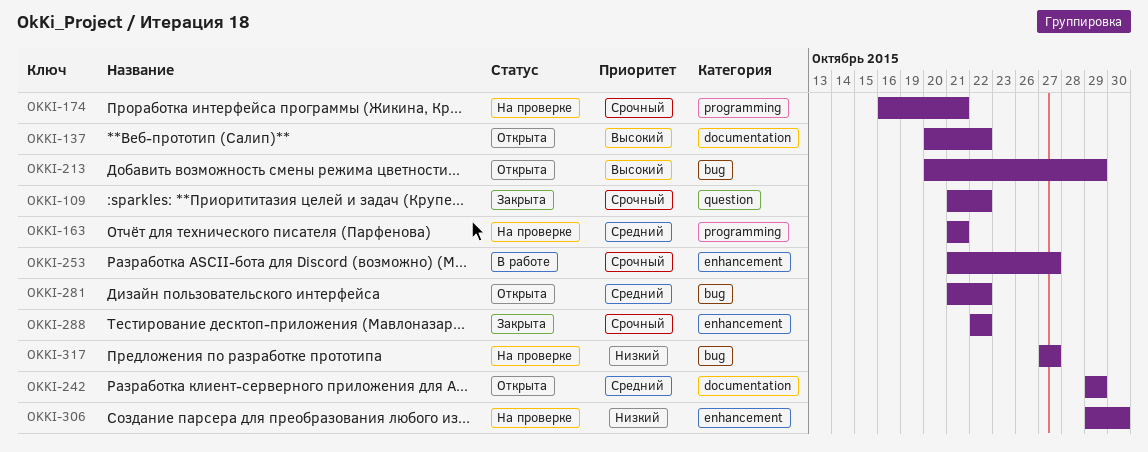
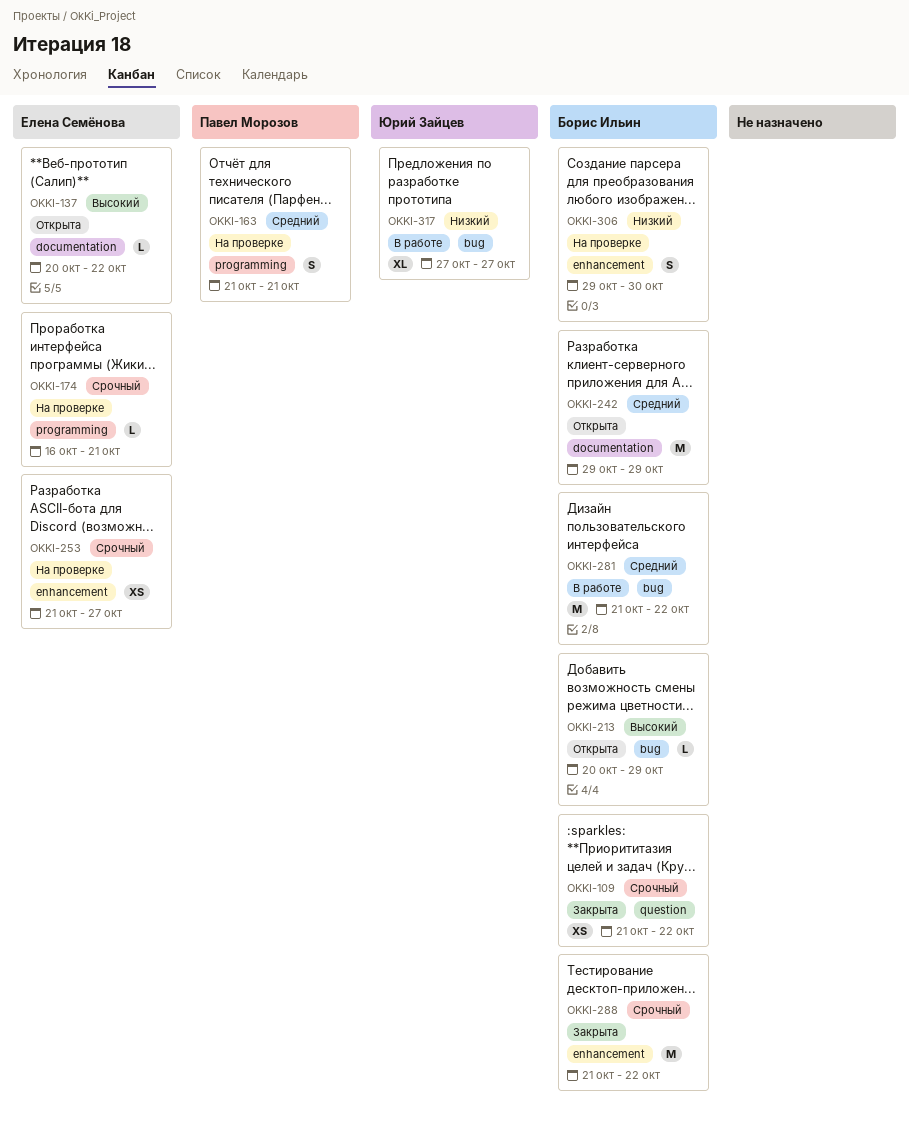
OKKI-253, status: В работе -> На проверке
OKKI-281, status: Открыта -> В работе
OKKI-288, start: Oct 22 -> Oct 21
OKKI-317, status: На проверке -> В работе

